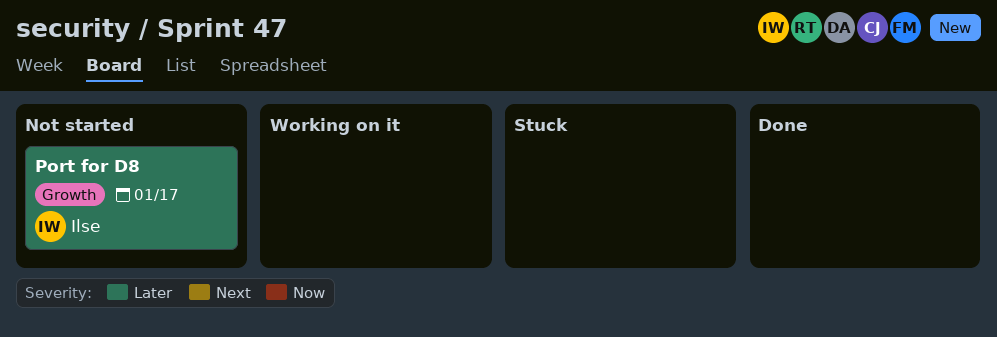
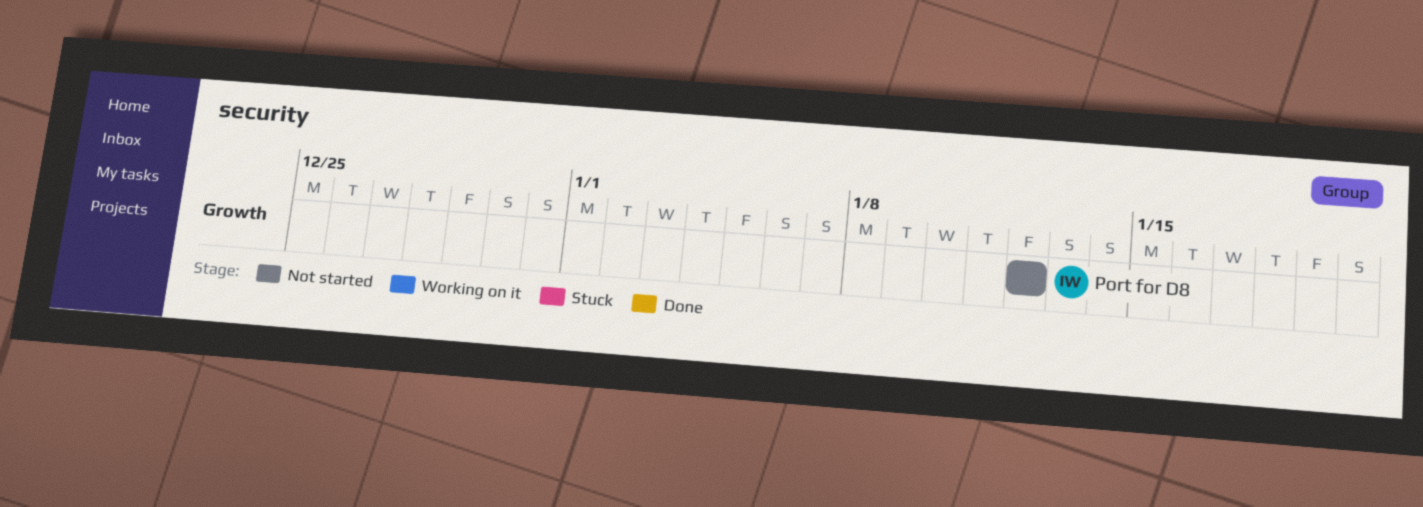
Port for D8, due: Jan 17 -> Jan 12

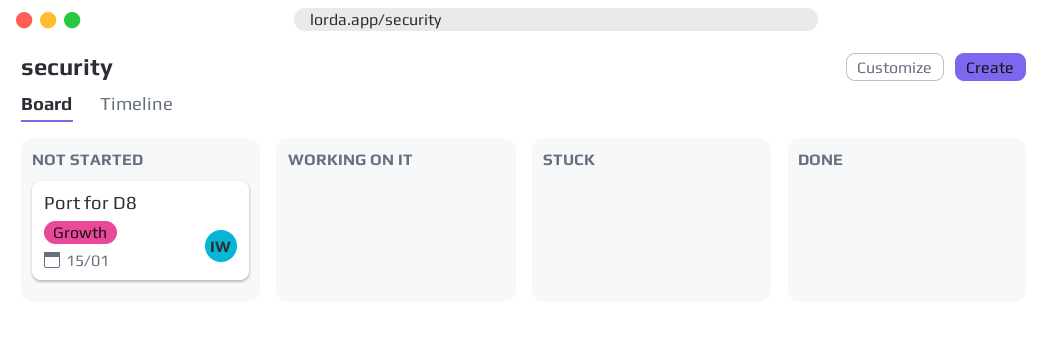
Port for D8, due: Jan 12 -> Jan 15

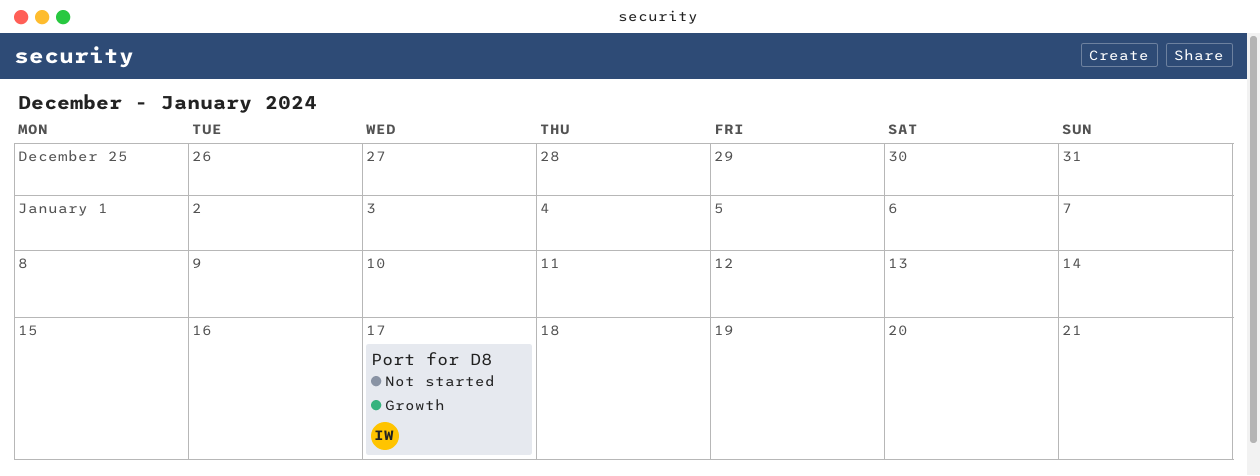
Port for D8, due: Jan 15 -> Jan 17

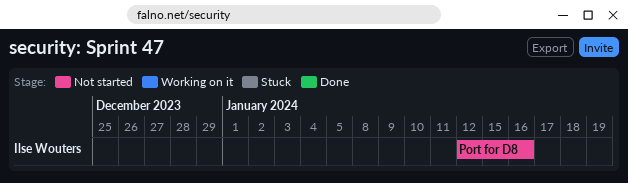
Port for D8, due: Jan 17 -> Jan 16

